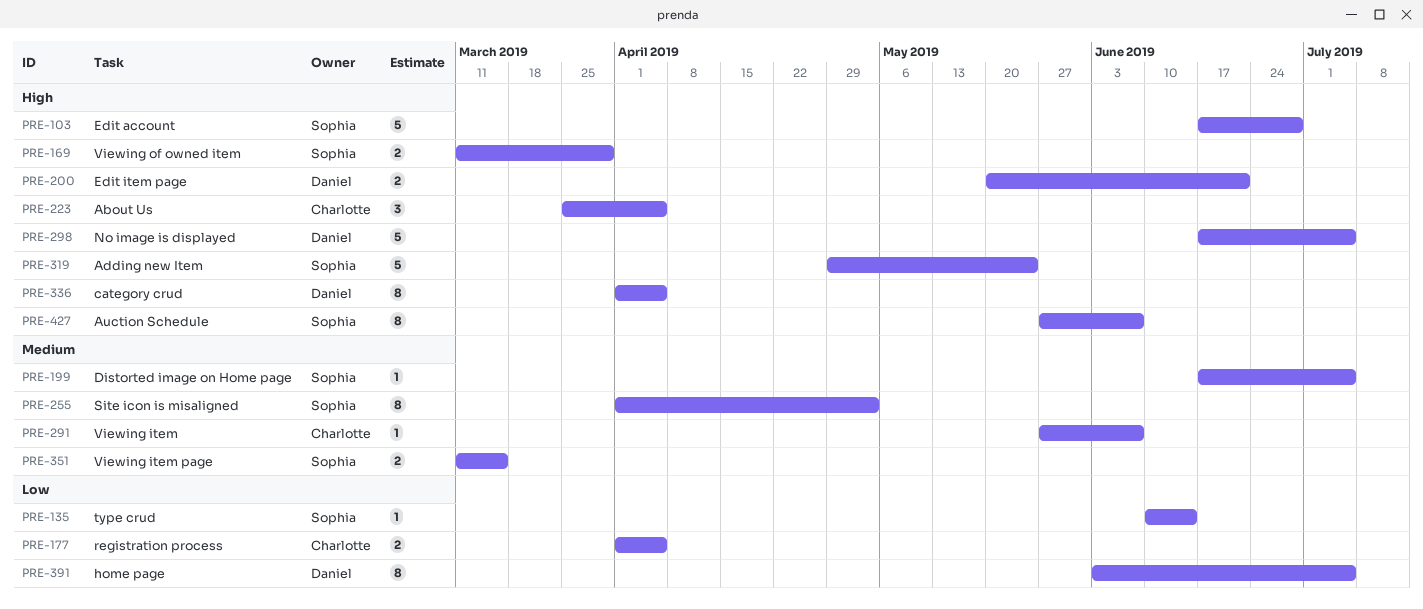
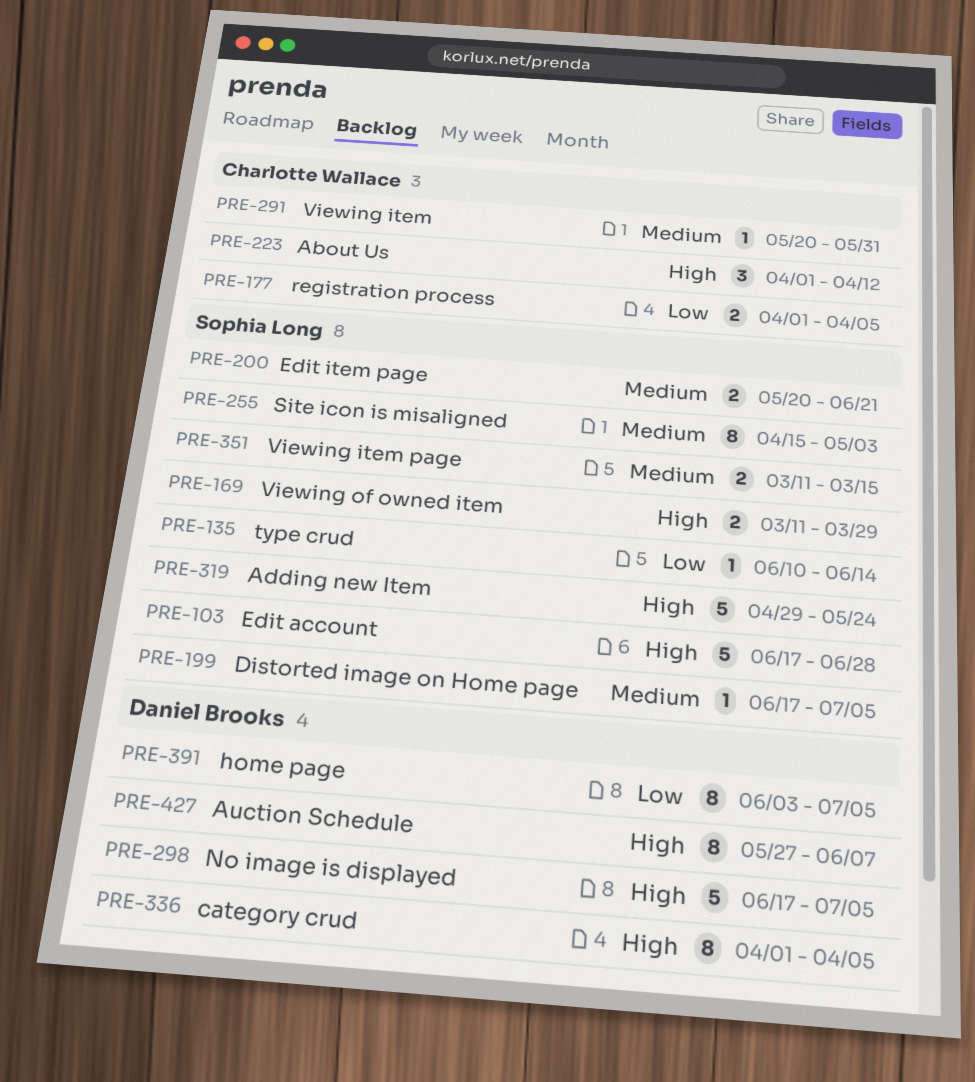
PRE-200, owner: Daniel Brooks -> Sophia Long
PRE-200, priority: High -> Medium
PRE-223, start: Mar 25 -> Apr 1
PRE-223, due: Apr 5 -> Apr 12
PRE-255, start: Apr 1 -> Apr 15
PRE-291, start: May 27 -> May 20
PRE-291, due: Jun 7 -> May 31
PRE-427, owner: Sophia Long -> Daniel Brooks

